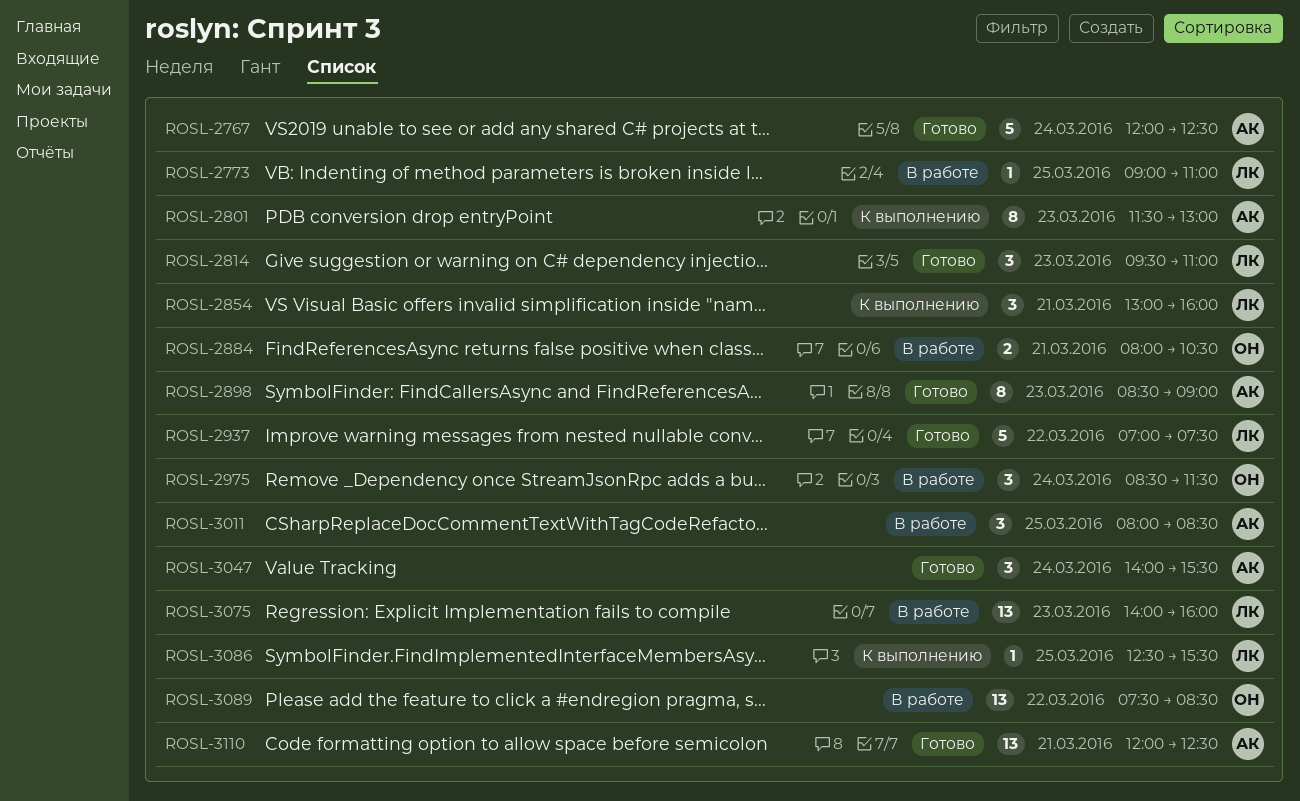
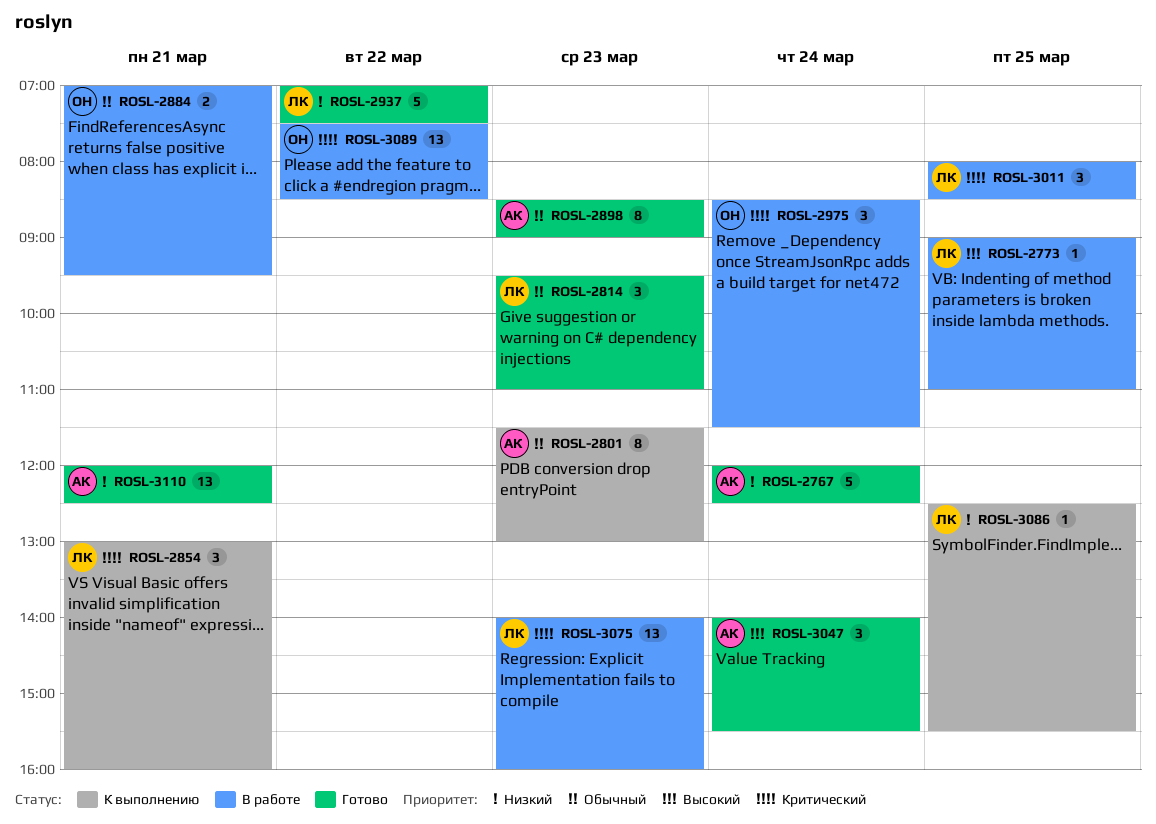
ROSL-2884, begins: 08:00 -> 07:00
ROSL-2884, ends: 10:30 -> 09:30
ROSL-3011, owner: АК -> ЛК

